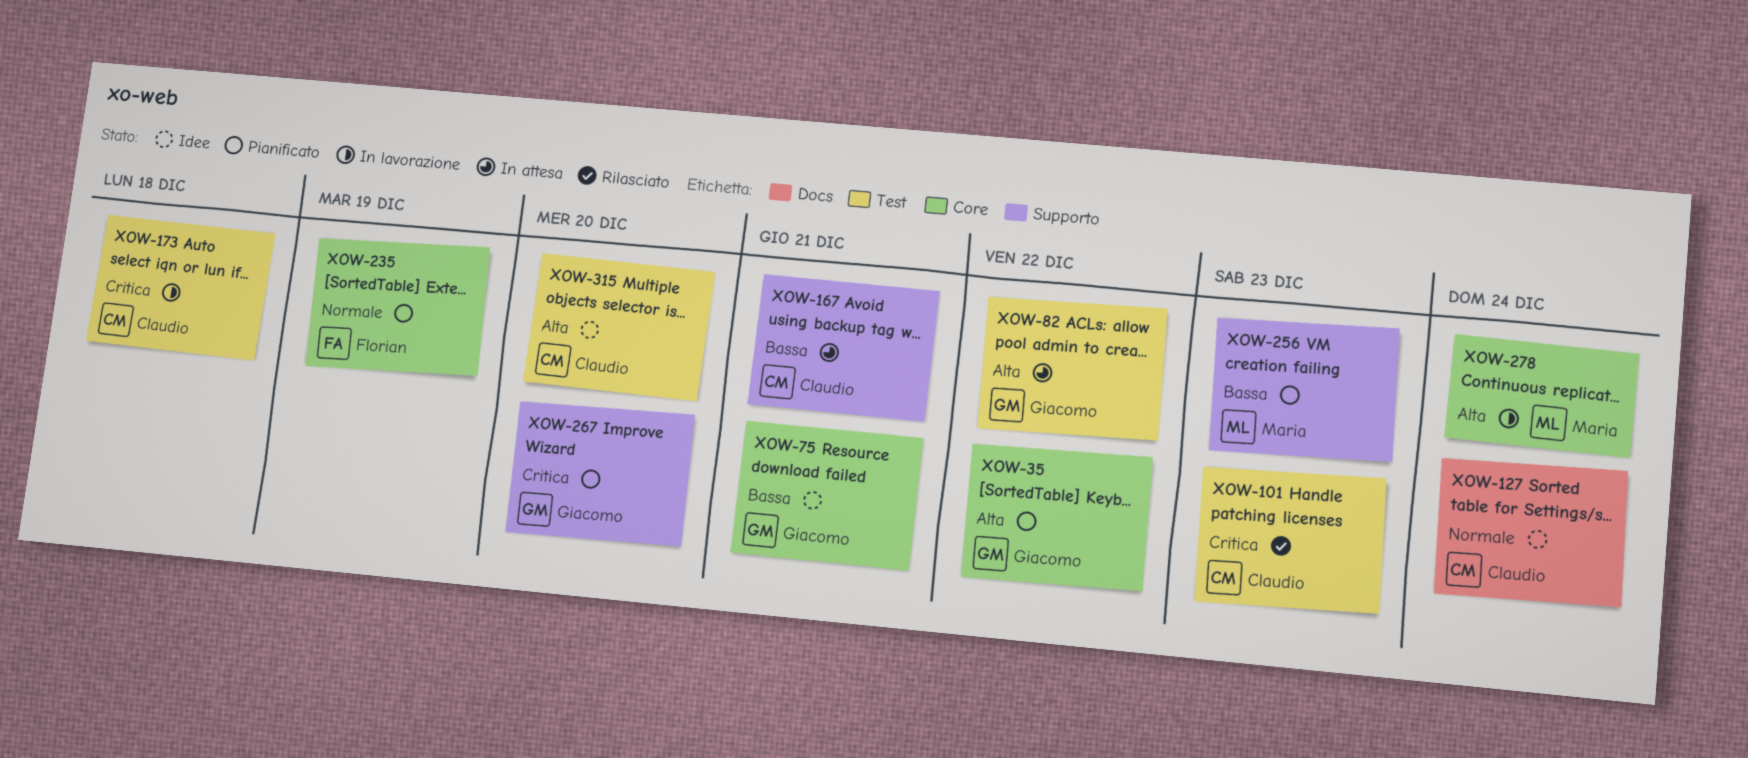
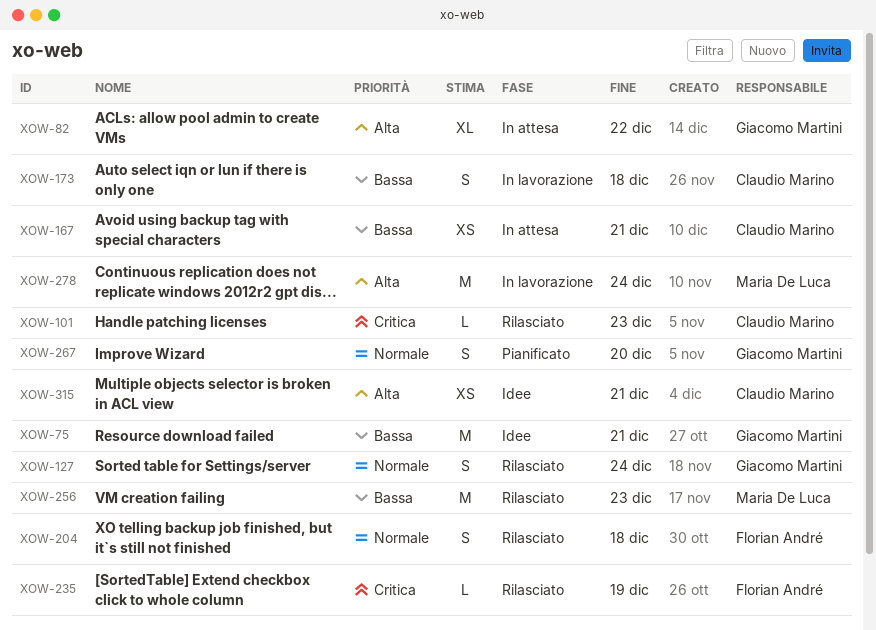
XOW-35: present -> none
XOW-127, status: Idee -> Rilasciato
XOW-127, owner: Claudio Marino -> Giacomo Martini
XOW-173, priority: Critica -> Bassa
XOW-204: none -> present
XOW-235, status: Pianificato -> Rilasciato
XOW-235, priority: Normale -> Critica
XOW-256, status: Pianificato -> Rilasciato
XOW-267, priority: Critica -> Normale
XOW-315, due: Dec 20 -> Dec 21

